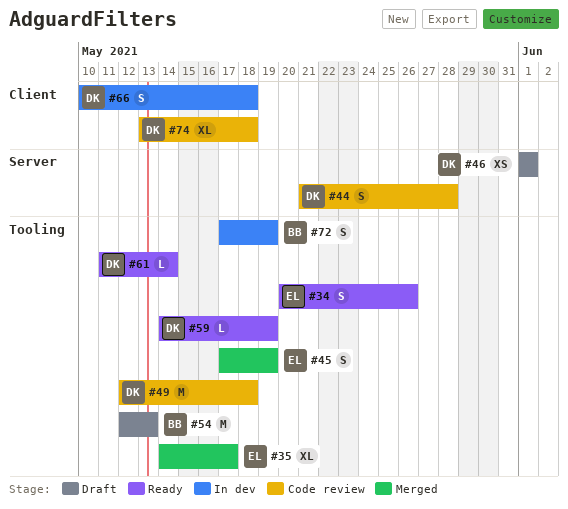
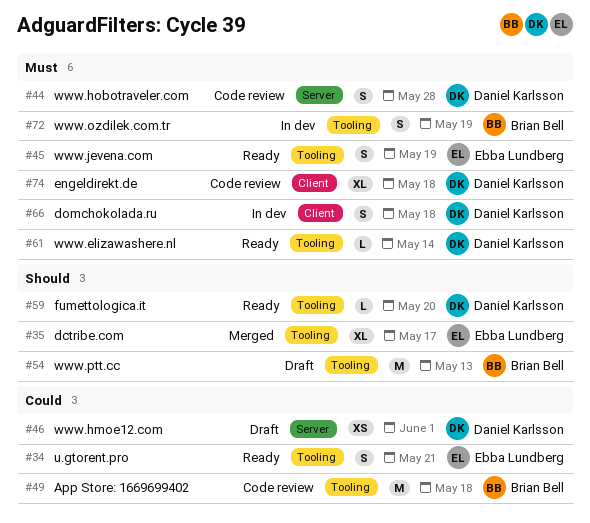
#34, due: May 26 -> May 21
#45, status: Merged -> Ready
#49, owner: Daniel Karlsson -> Brian Bell
#59, due: May 19 -> May 20

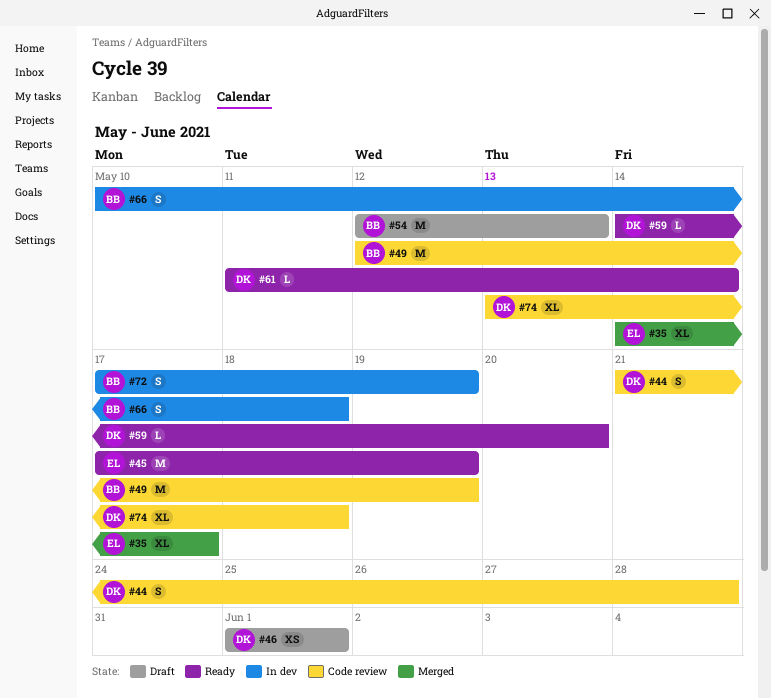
#34: present -> none
#45, estimate: S -> M
#49, due: May 18 -> May 19
#66, owner: Daniel Karlsson -> Brian Bell

